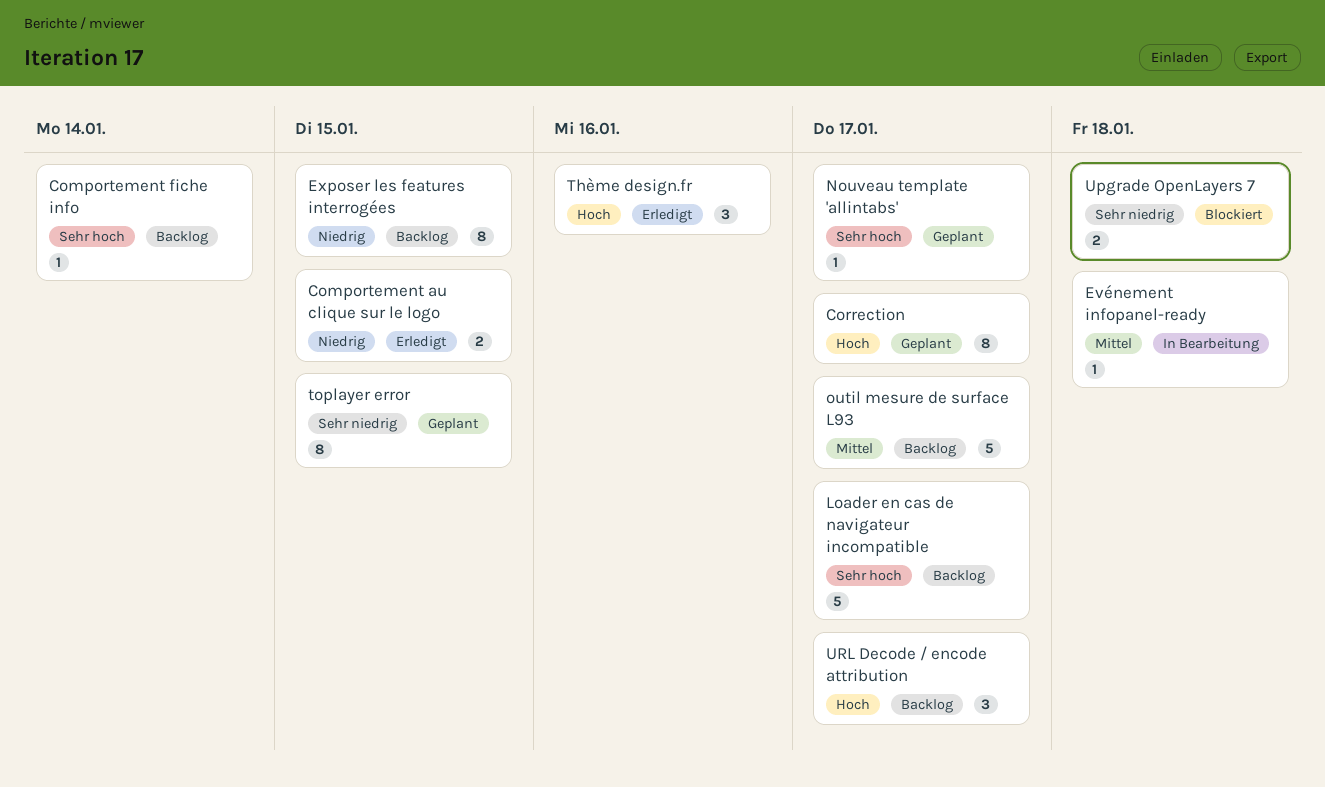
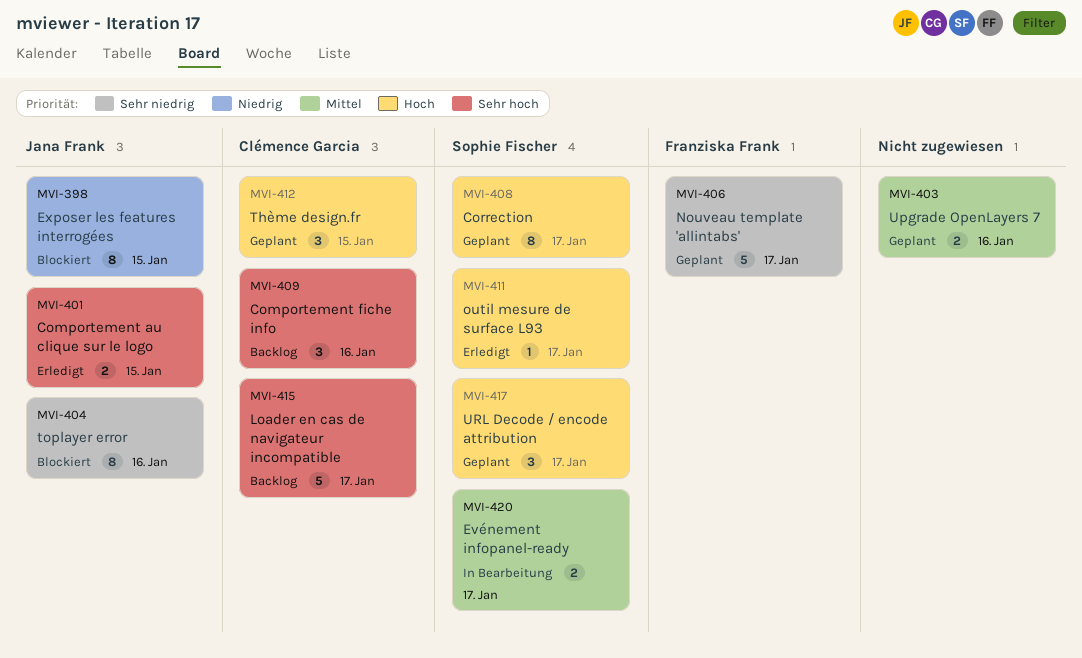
Comportement au clique sur le logo, priority: Niedrig -> Sehr hoch
Comportement fiche info, estimate: 1 -> 3
Comportement fiche info, due: Jan 14 -> Jan 16
Evénement infopanel-ready, estimate: 1 -> 2
Evénement infopanel-ready, due: Jan 18 -> Jan 17
Exposer les features interrogées, status: Backlog -> Blockiert
Nouveau template 'allintabs', priority: Sehr hoch -> Sehr niedrig
Nouveau template 'allintabs', estimate: 1 -> 5
outil mesure de surface L93, status: Backlog -> Erledigt
outil mesure de surface L93, priority: Mittel -> Hoch
outil mesure de surface L93, estimate: 5 -> 1
Thème design.fr, status: Erledigt -> Geplant
Thème design.fr, due: Jan 16 -> Jan 15
toplayer error, status: Geplant -> Blockiert
toplayer error, due: Jan 15 -> Jan 16
Upgrade OpenLayers 7, status: Blockiert -> Geplant
Upgrade OpenLayers 7, priority: Sehr niedrig -> Mittel
Upgrade OpenLayers 7, due: Jan 18 -> Jan 16
URL Decode / encode attribution, status: Backlog -> Geplant

